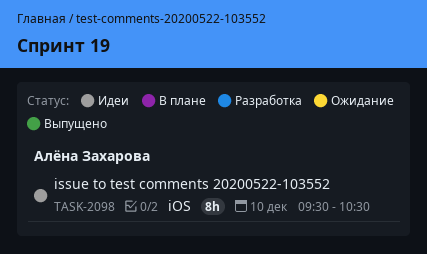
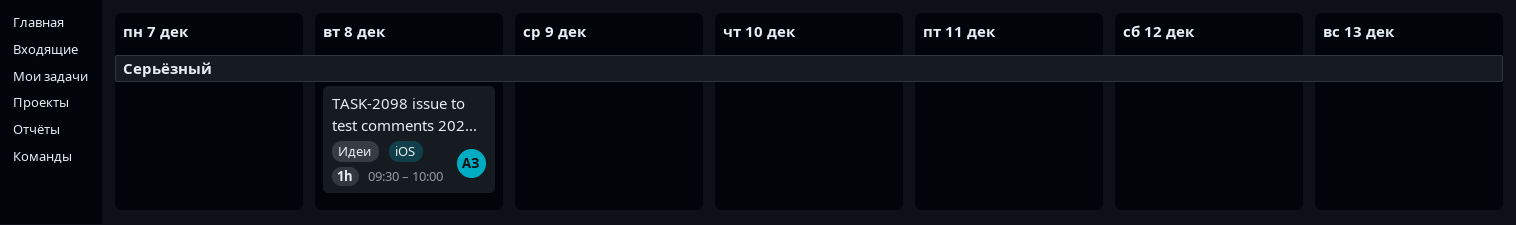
TASK-2098, estimate: 8h -> 1h
TASK-2098, day: Dec 10 -> Dec 8
TASK-2098, ends: 10:30 -> 10:00

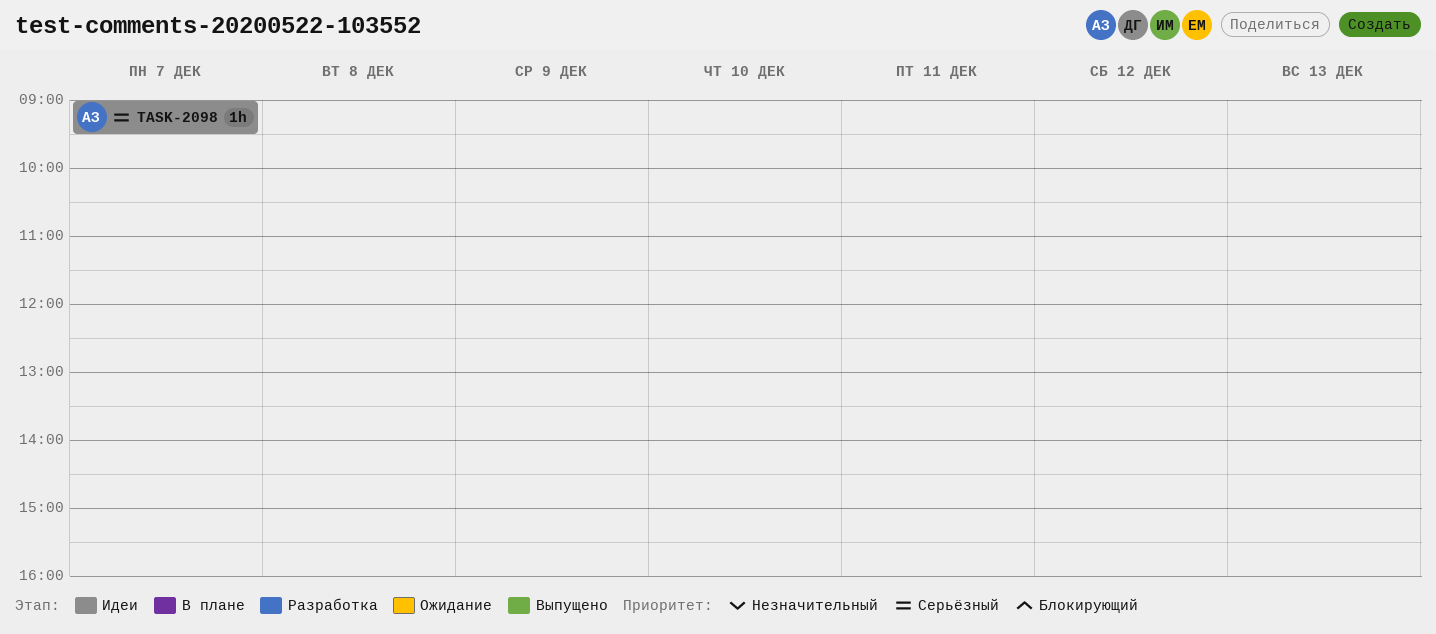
TASK-2098, day: Dec 8 -> Dec 7
TASK-2098, begins: 09:30 -> 09:00
TASK-2098, ends: 10:00 -> 09:30

